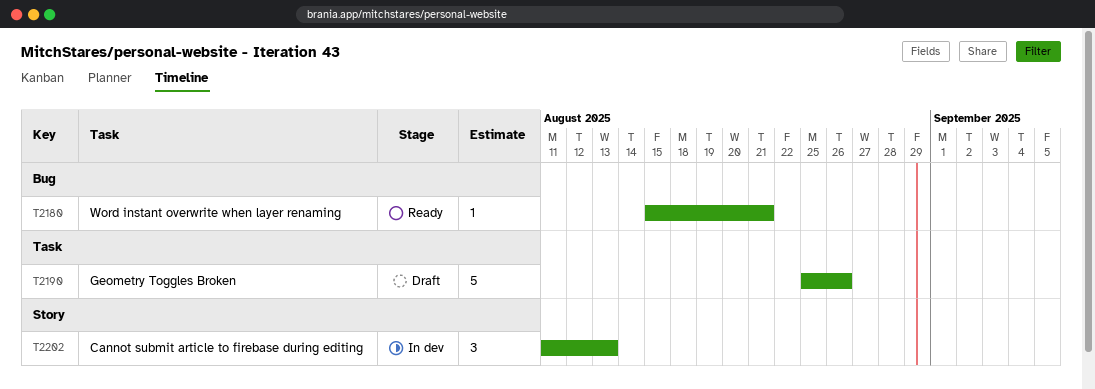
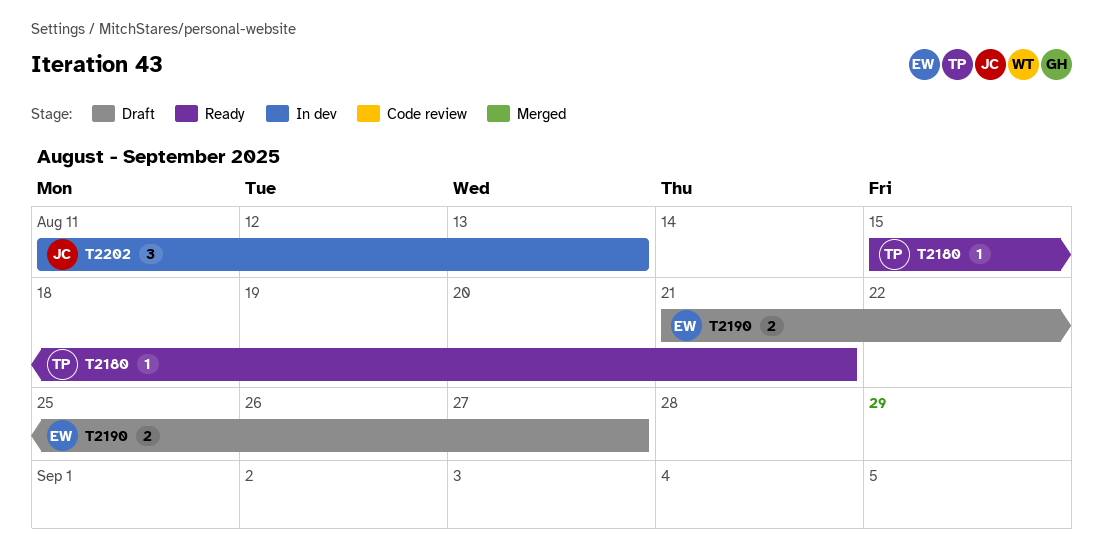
T2190, estimate: 5 -> 2
T2190, start: Aug 25 -> Aug 21
T2190, due: Aug 26 -> Aug 27

